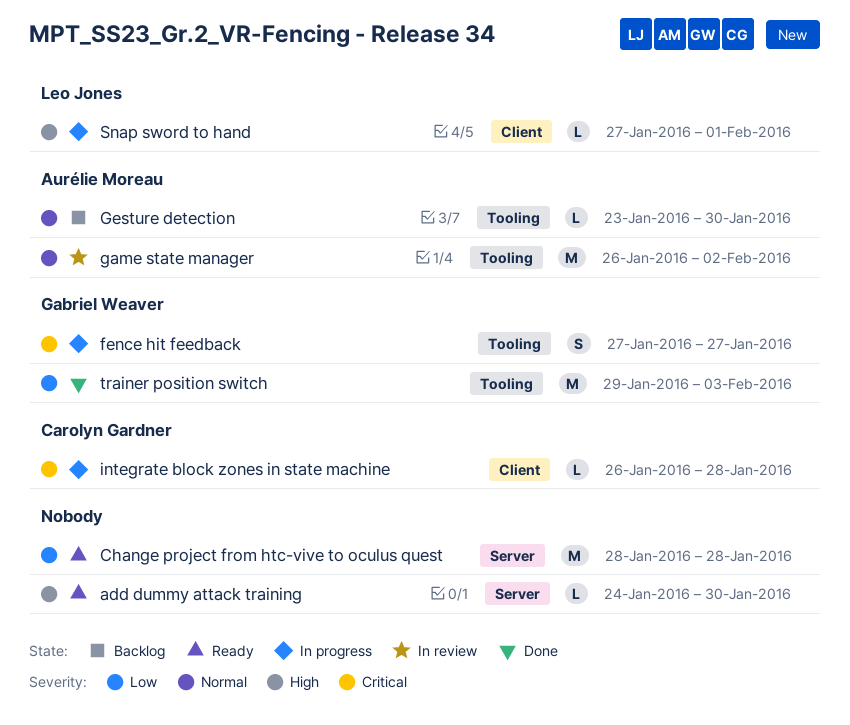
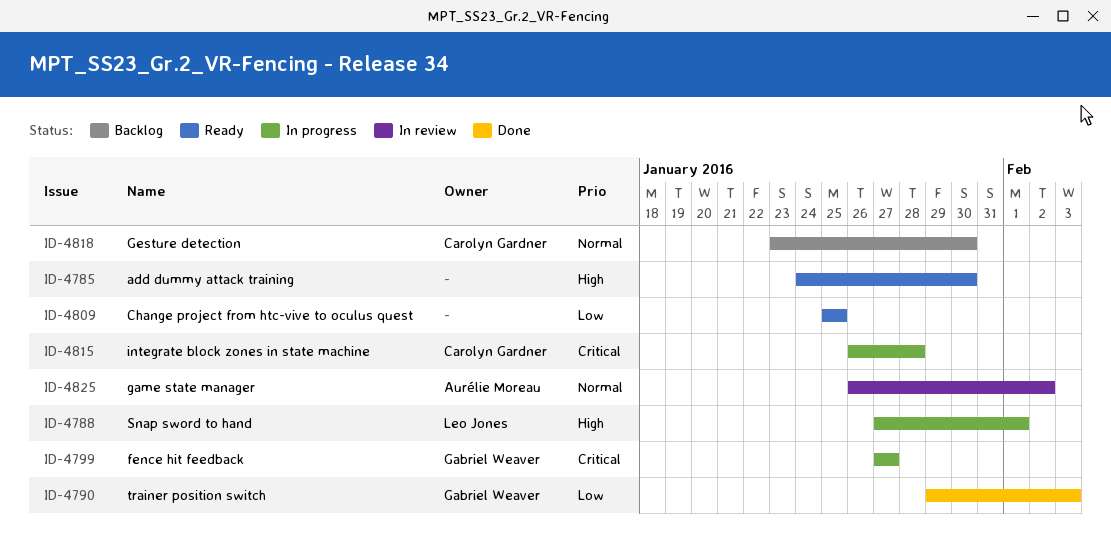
Change project from htc-vive to oculus quest, start: Jan 28 -> Jan 25
Change project from htc-vive to oculus quest, due: Jan 28 -> Jan 25
Gesture detection, owner: Aurélie Moreau -> Carolyn Gardner

